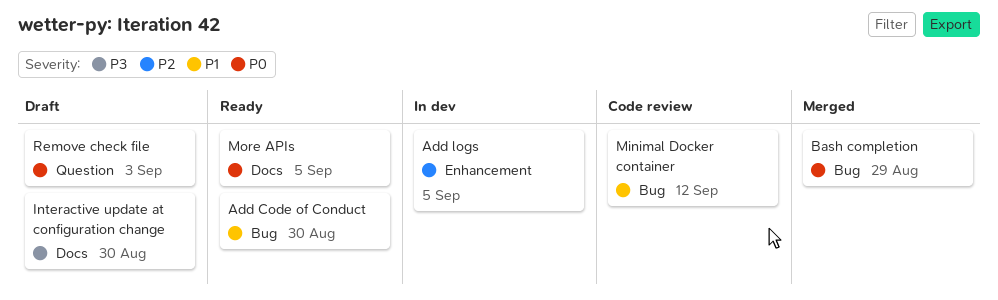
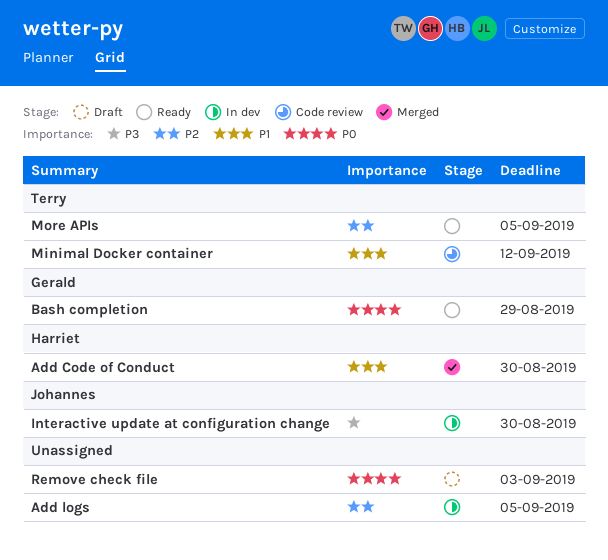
Add Code of Conduct, status: Ready -> Merged
Bash completion, status: Merged -> Ready
Interactive update at configuration change, status: Draft -> In dev
More APIs, priority: P0 -> P2

